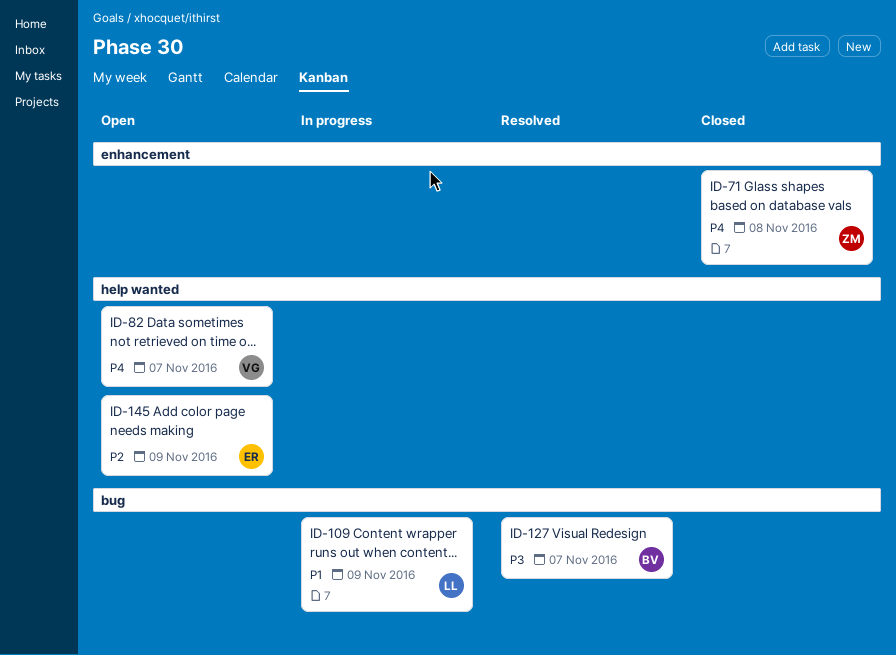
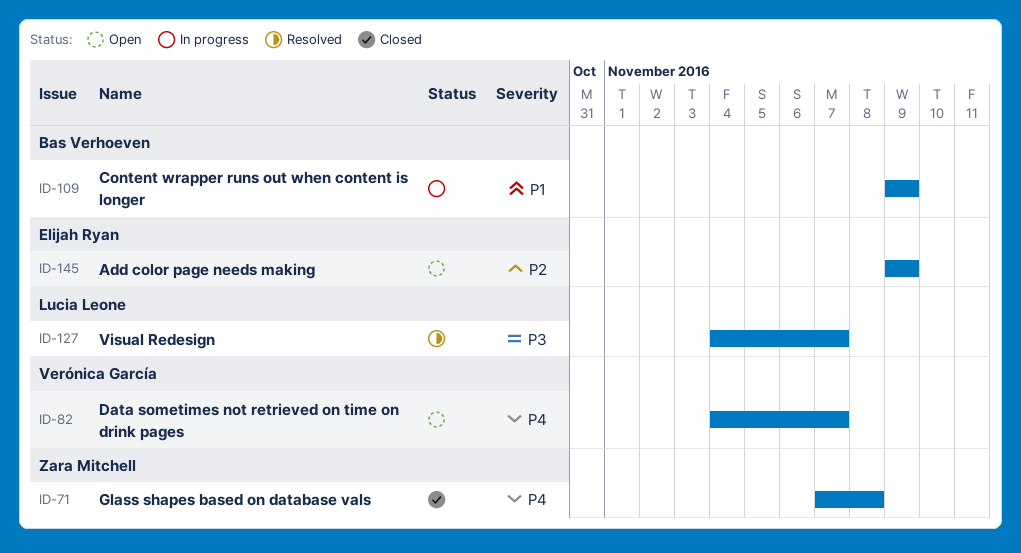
ID-109, owner: Lucia Leone -> Bas Verhoeven
ID-127, owner: Bas Verhoeven -> Lucia Leone

